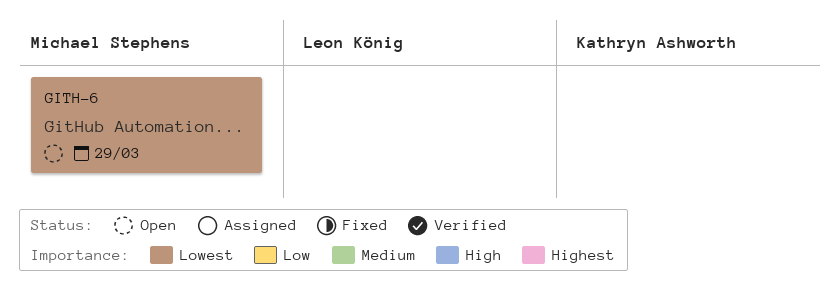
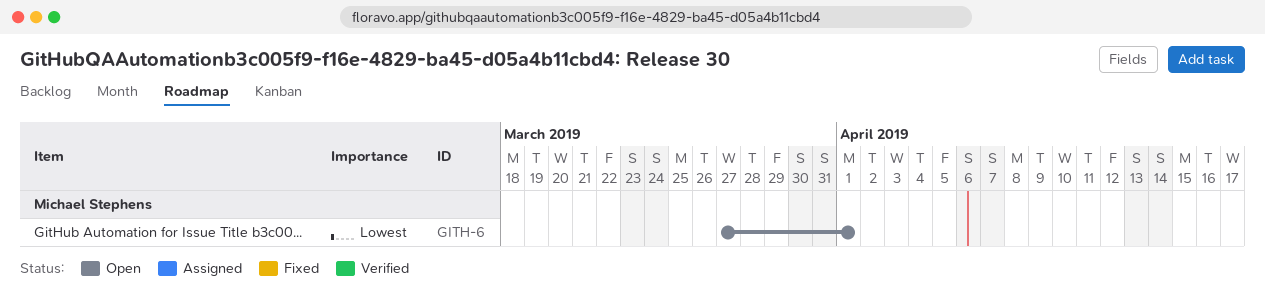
GITH-6, due: Mar 29 -> Apr 1

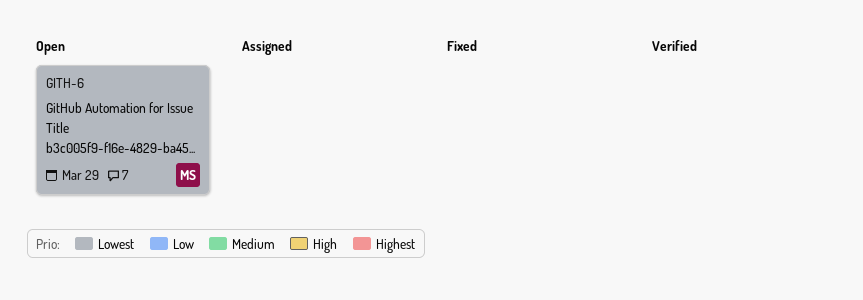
GITH-6, due: Apr 1 -> Mar 29

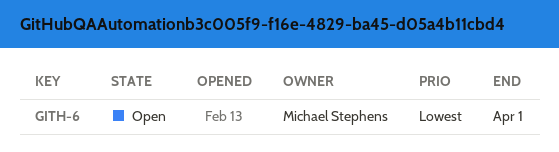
GITH-6, due: Mar 29 -> Apr 1

